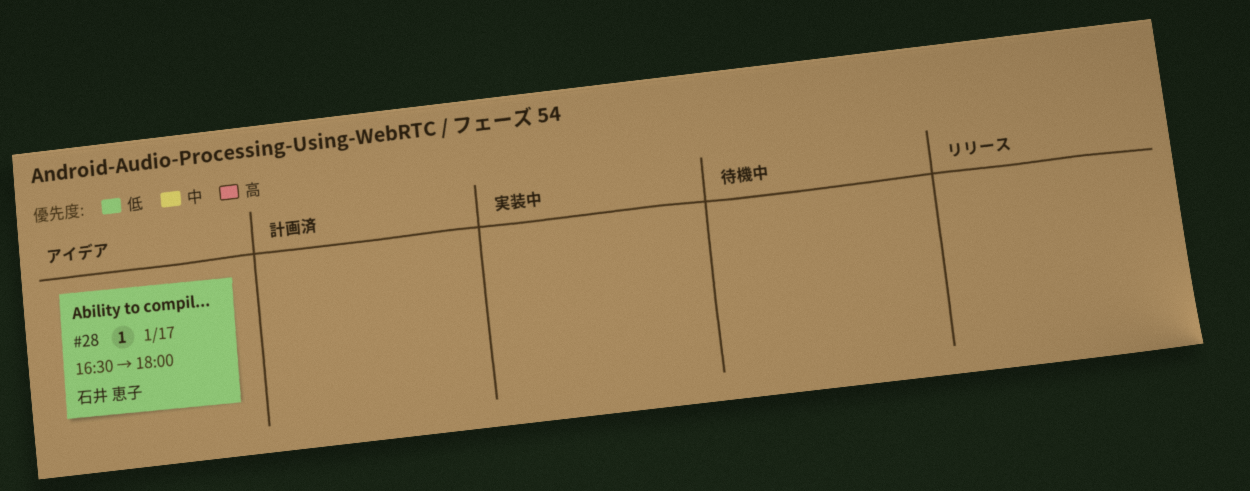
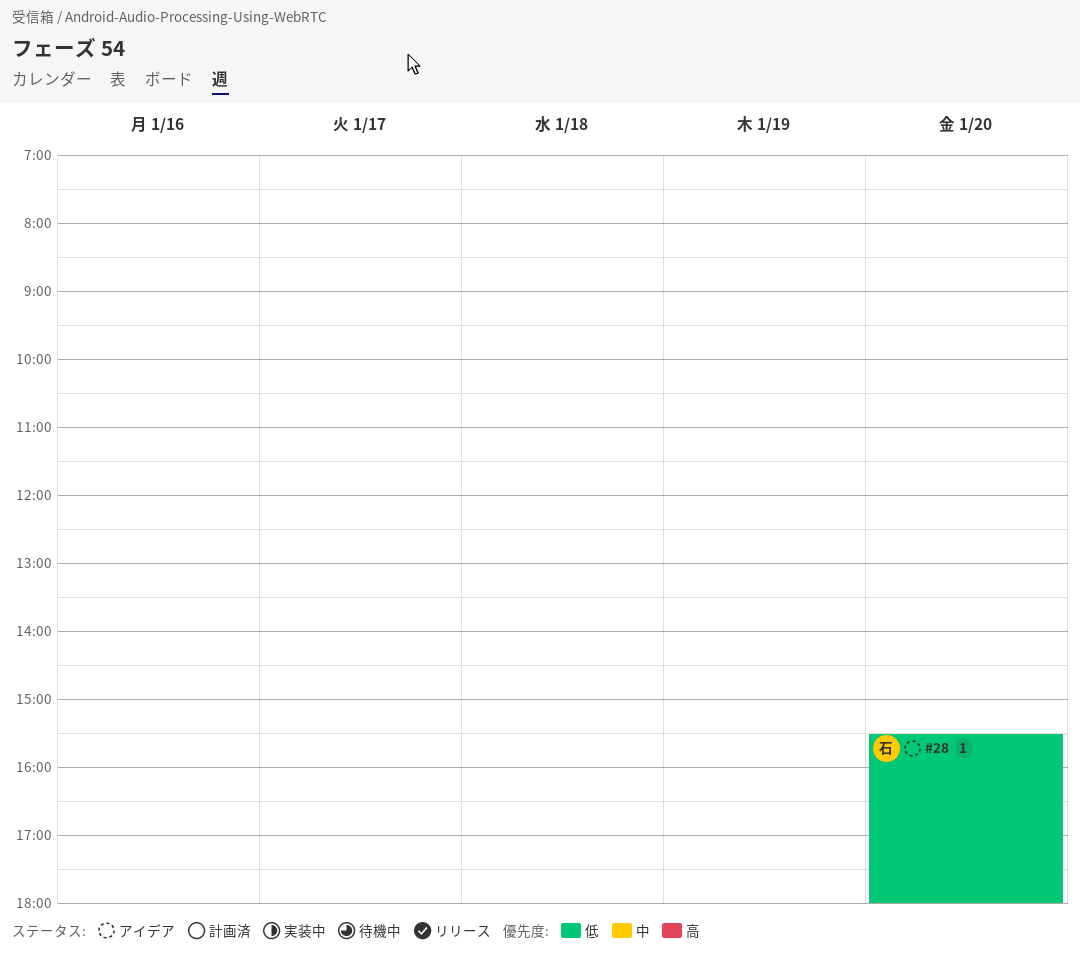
#28, day: Jan 17 -> Jan 20
#28, begins: 16:30 -> 15:30

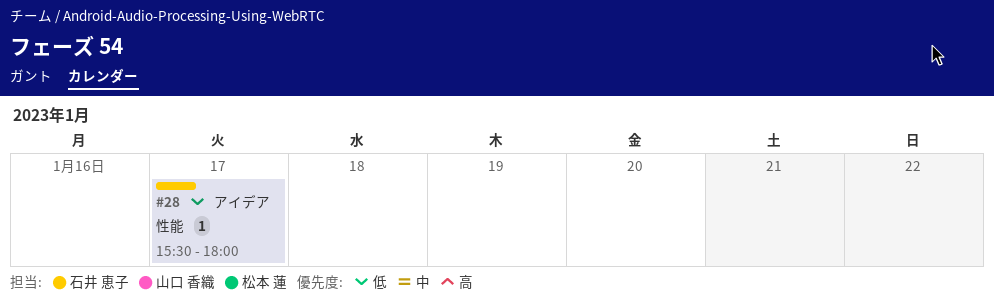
#28, day: Jan 20 -> Jan 17

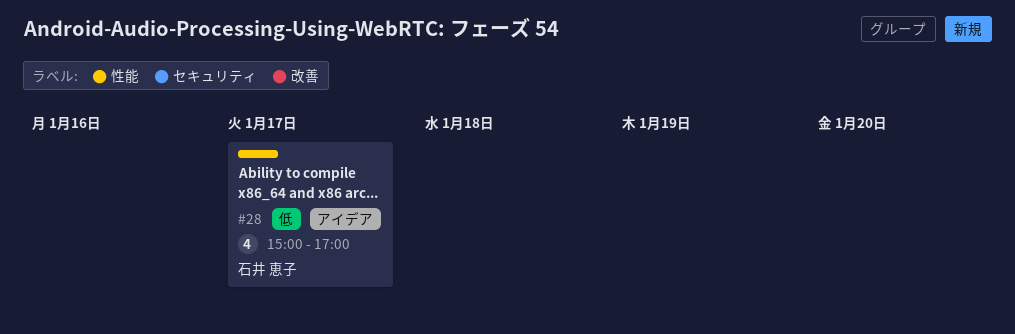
#28, estimate: 1 -> 4
#28, begins: 15:30 -> 15:00
#28, ends: 18:00 -> 17:00

